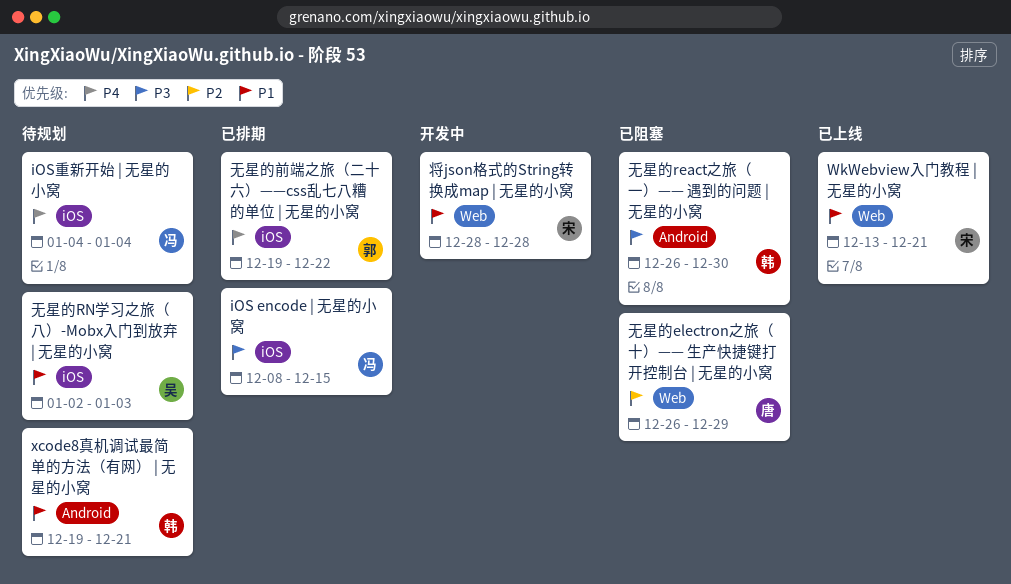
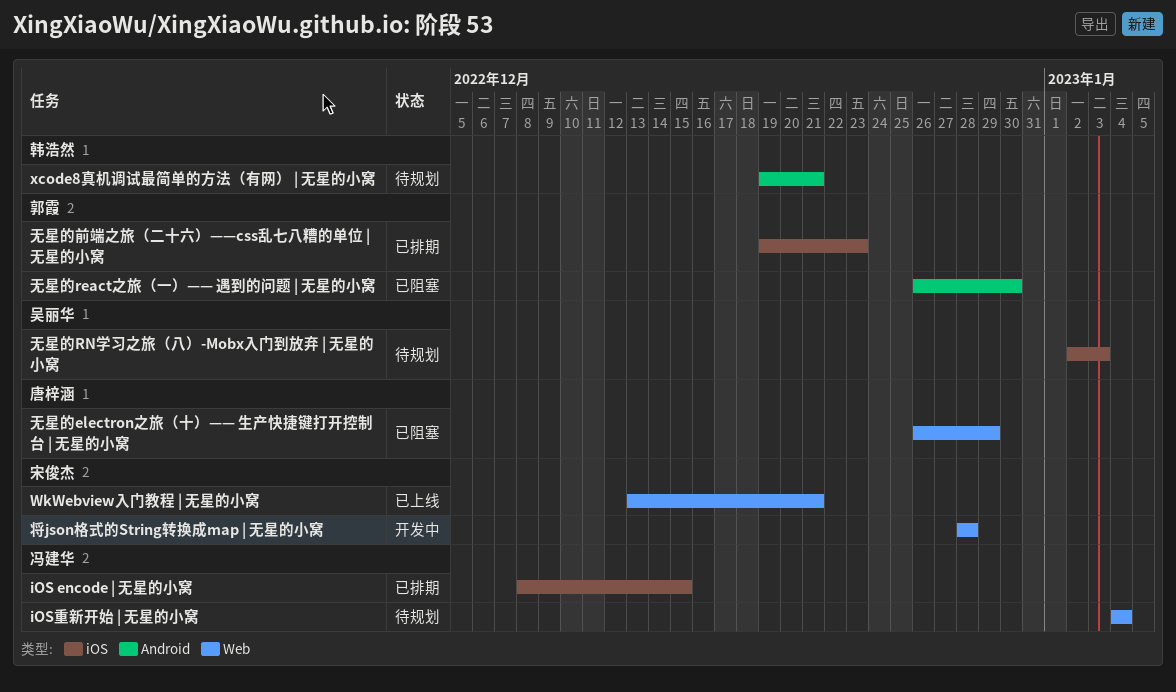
iOS重新开始 | 无星的小窝, label: iOS -> Web
无星的react之旅（一）—— 遇到的问题 | 无星的小窝, owner: 韩浩然 -> 郭霞
无星的前端之旅（二十六）——css乱七八糟的单位 | 无星的小窝, due: Dec 22 -> Dec 23

